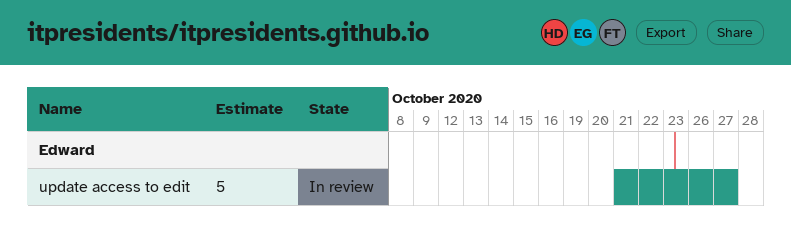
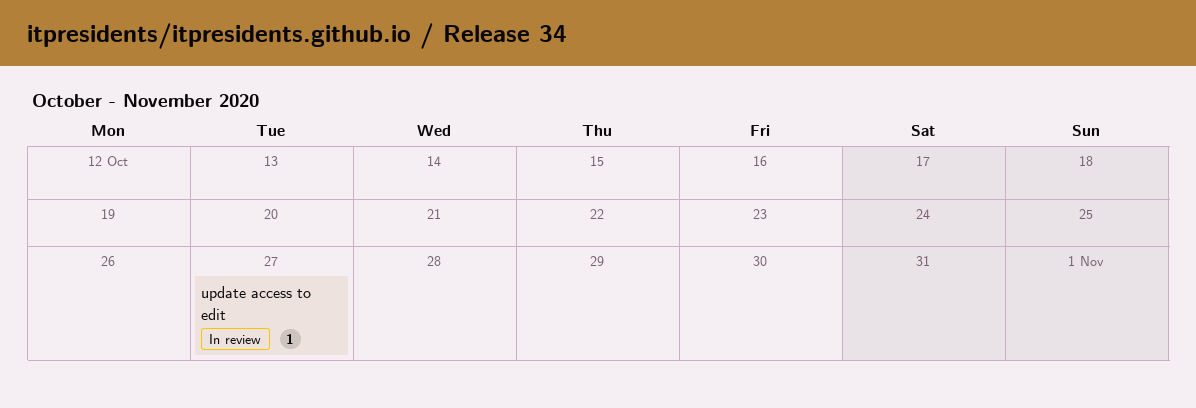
update access to edit, estimate: 5 -> 1

